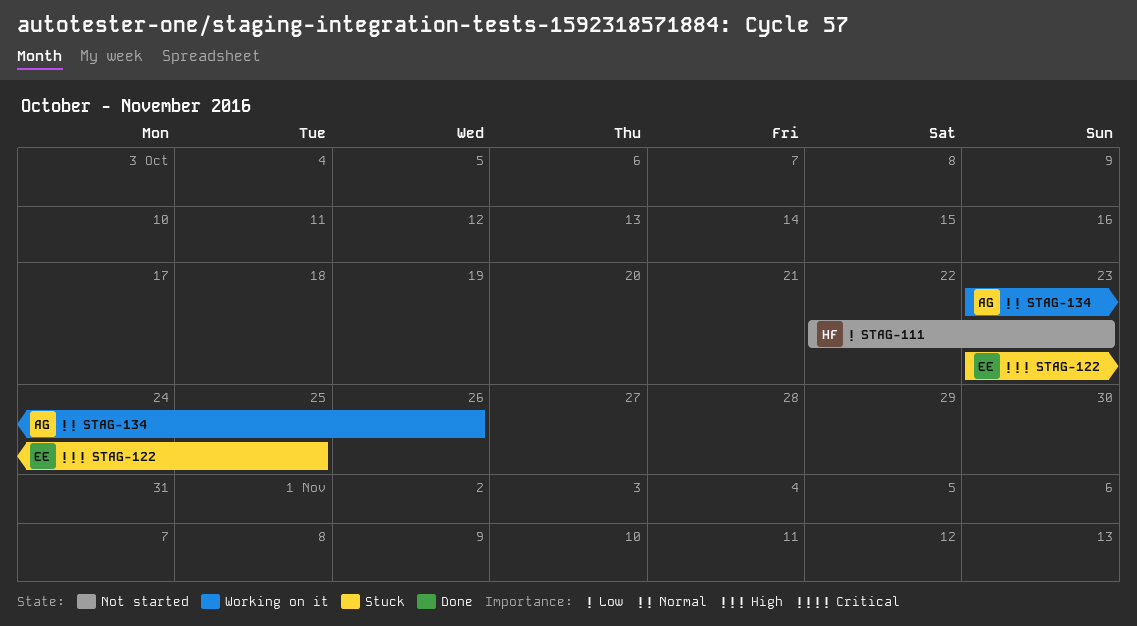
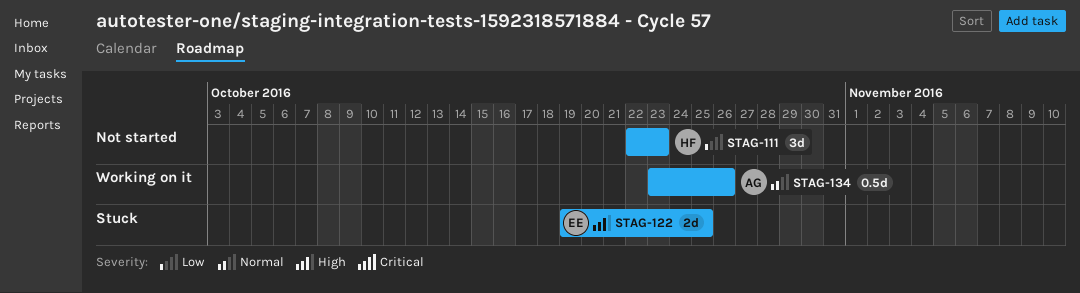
STAG-122, start: Oct 23 -> Oct 19

